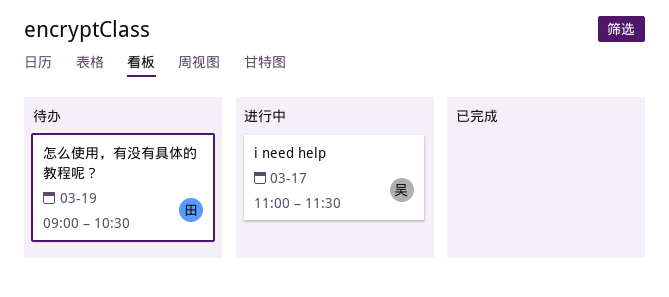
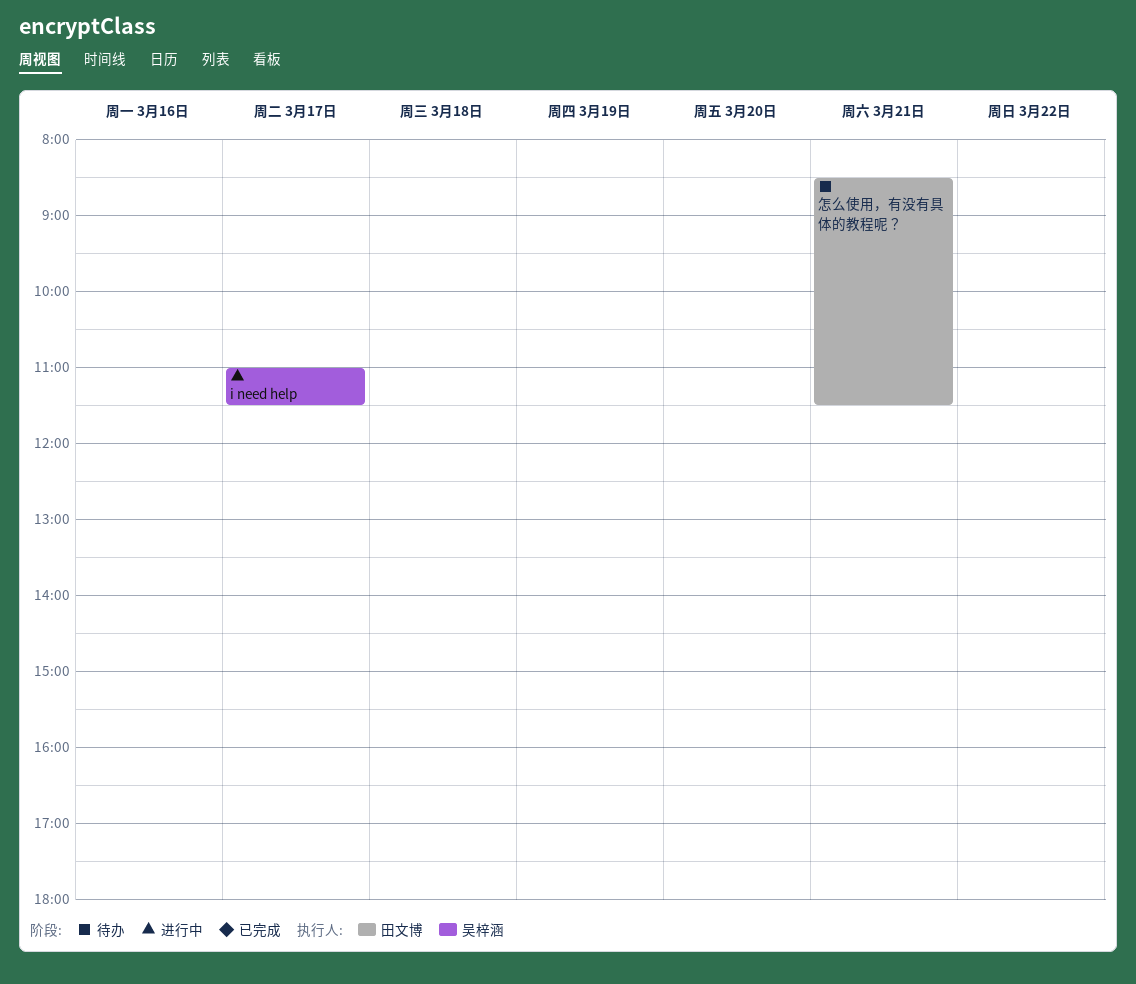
怎么使用，有没有具体的教程呢？, day: Mar 19 -> Mar 21
怎么使用，有没有具体的教程呢？, begins: 09:00 -> 08:30
怎么使用，有没有具体的教程呢？, ends: 10:30 -> 11:30

